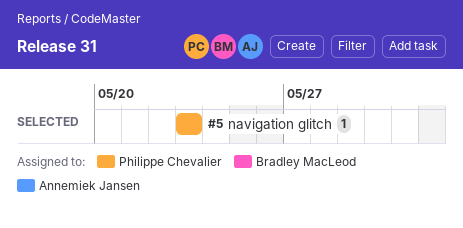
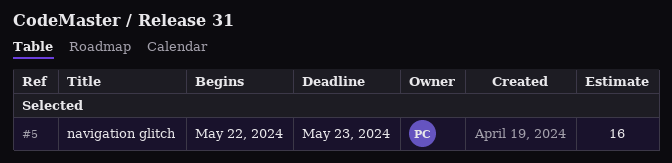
#5, estimate: 1 -> 16
#5, start: May 23 -> May 22

